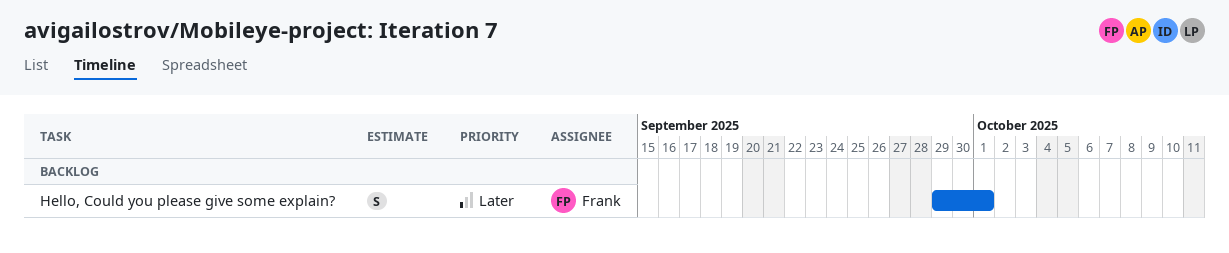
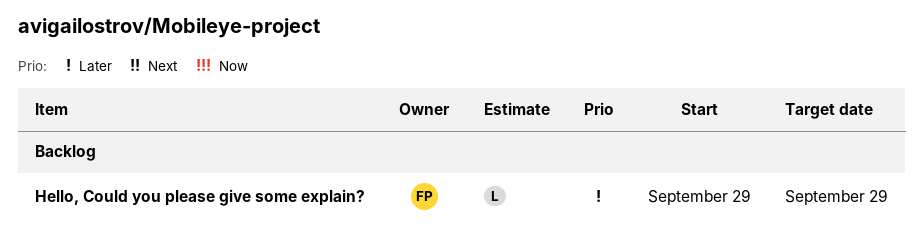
Hello, Could you please give some explain?, estimate: S -> L
Hello, Could you please give some explain?, due: Oct 1 -> Sep 29

